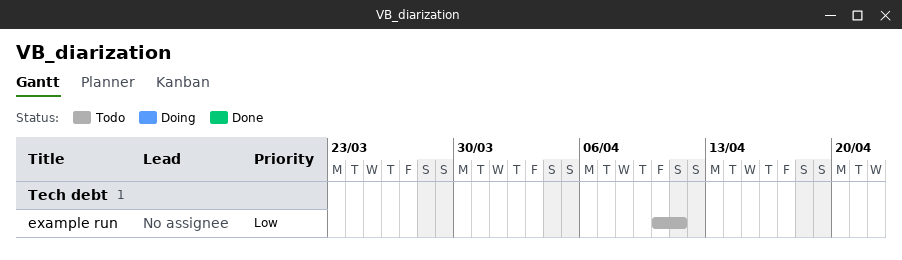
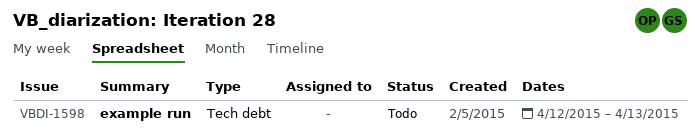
example run, start: Apr 10 -> Apr 12
example run, due: Apr 11 -> Apr 13

